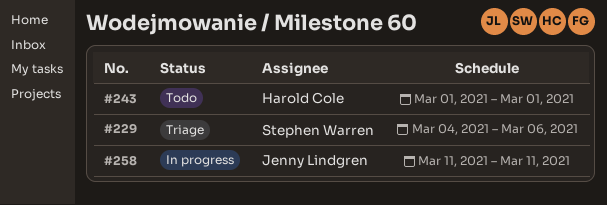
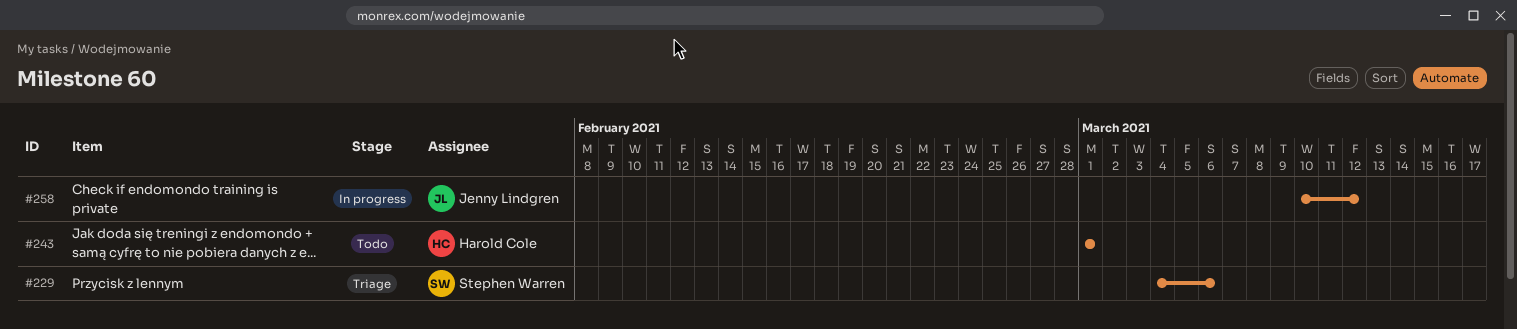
#258, start: Mar 11 -> Mar 10
#258, due: Mar 11 -> Mar 12

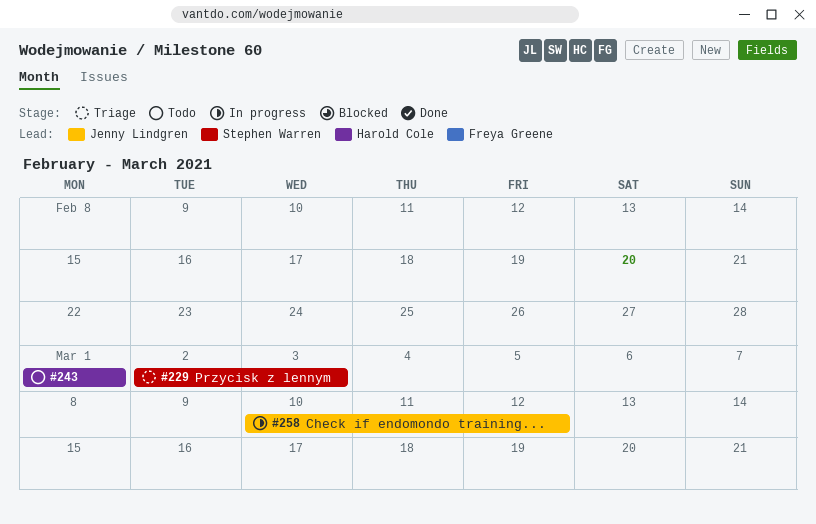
#229, start: Mar 4 -> Mar 2
#229, due: Mar 6 -> Mar 3

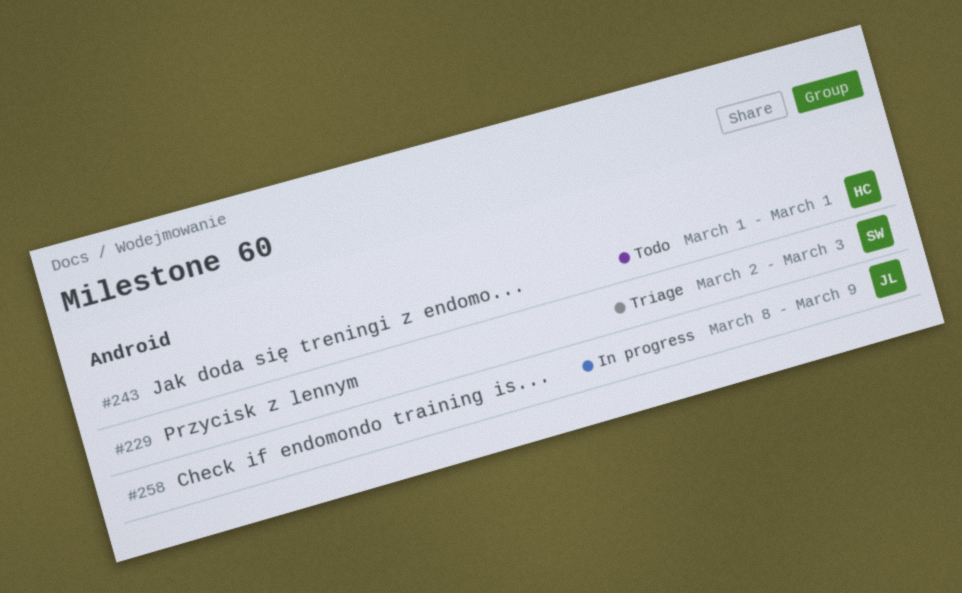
#258, start: Mar 10 -> Mar 8
#258, due: Mar 12 -> Mar 9

